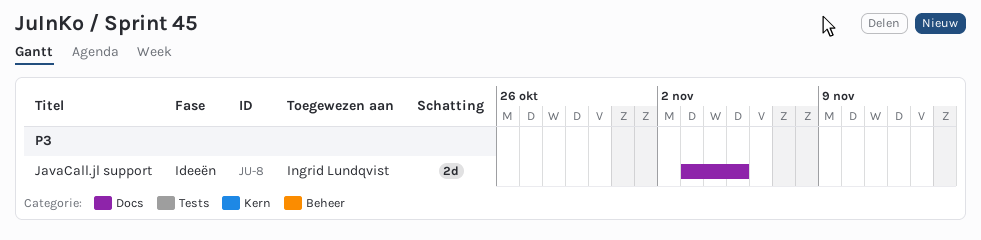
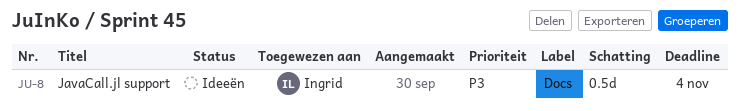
JU-8, estimate: 2d -> 0.5d
JU-8, due: Nov 5 -> Nov 4

